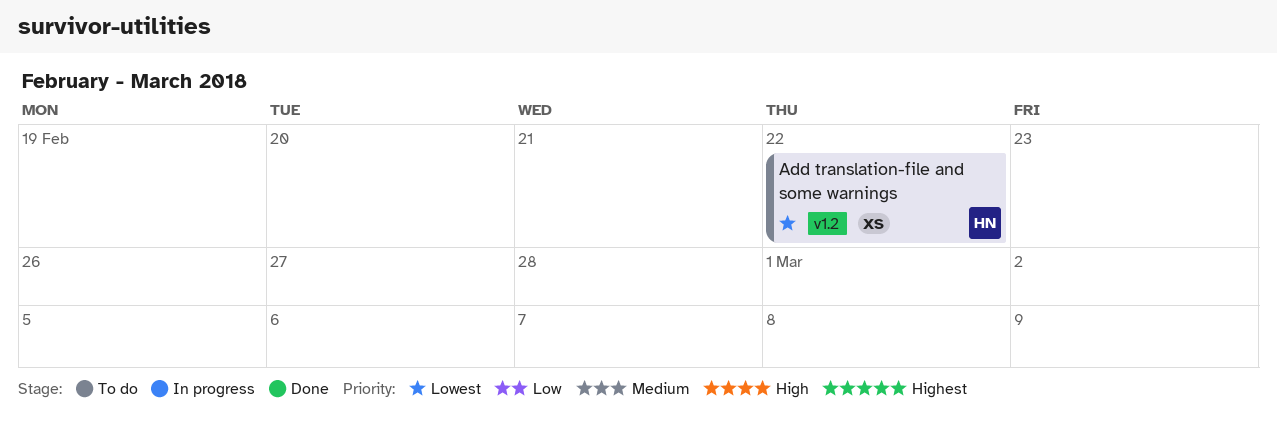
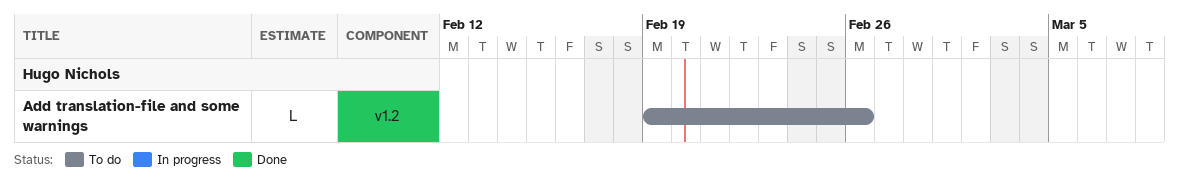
Add translation-file and some warnings, estimate: XS -> L
Add translation-file and some warnings, due: Feb 22 -> Feb 26

